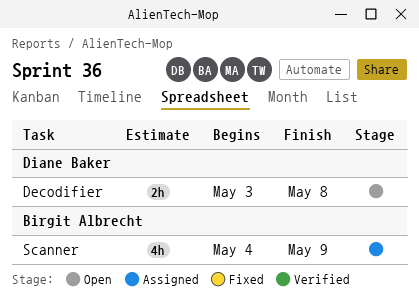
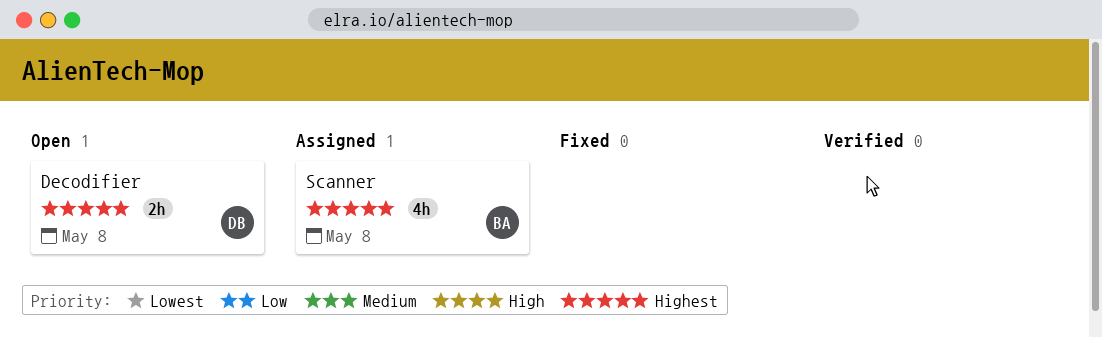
Scanner, due: May 9 -> May 8

